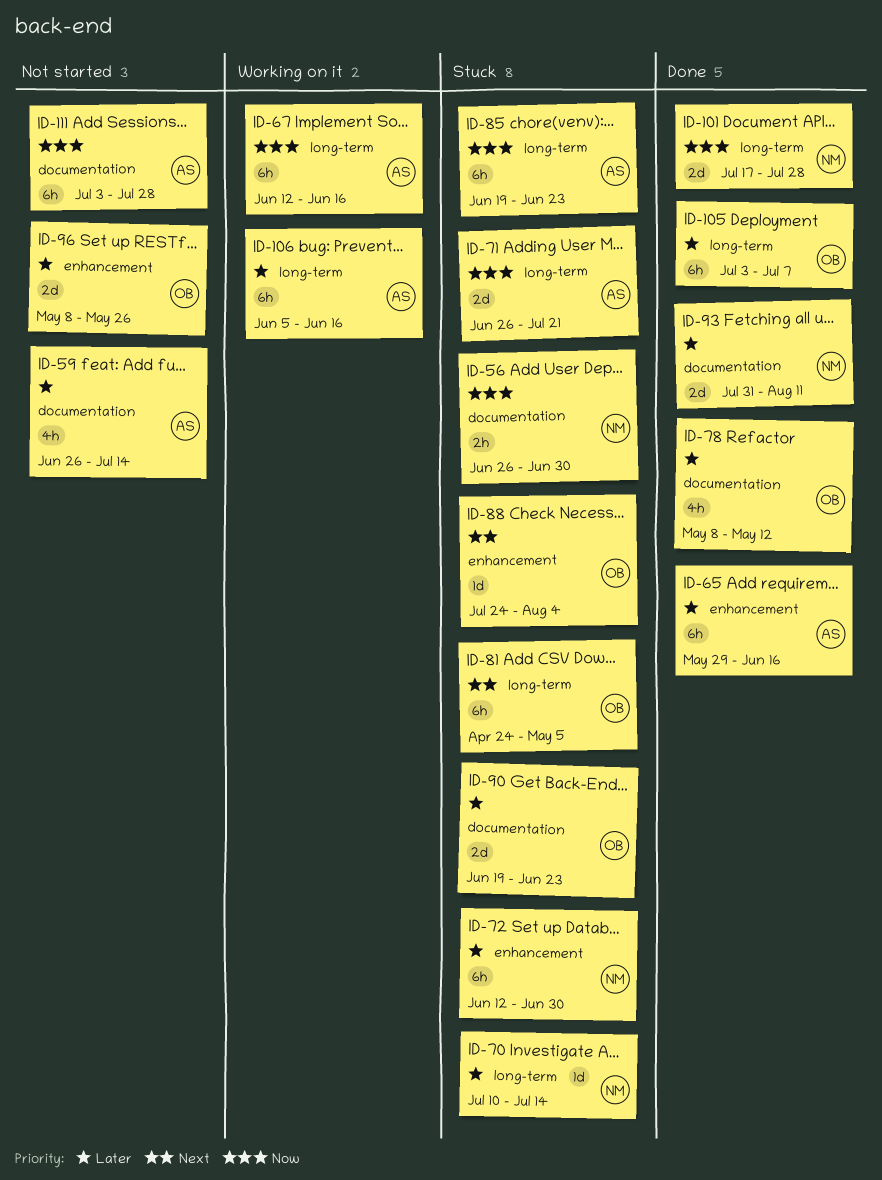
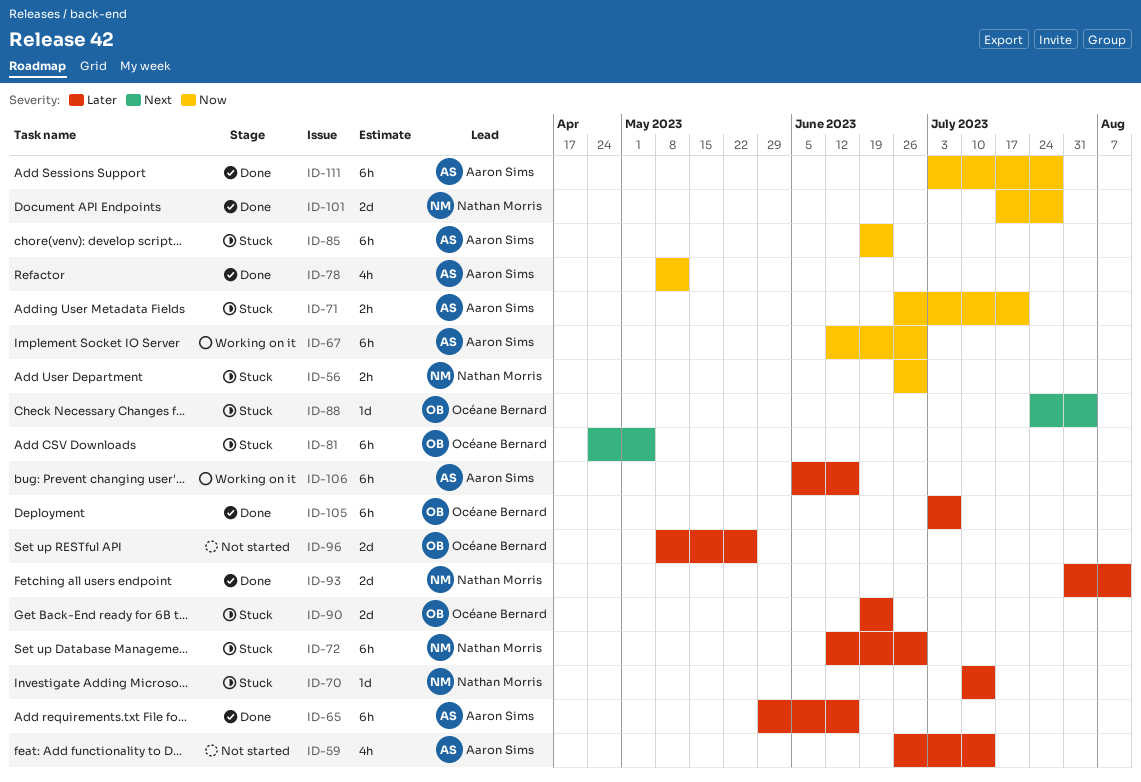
ID-67, due: Jun 16 -> Jun 30
ID-71, estimate: 2d -> 2h
ID-78, owner: Océane Bernard -> Aaron Sims
ID-78, priority: Later -> Now
ID-111, status: Not started -> Done

